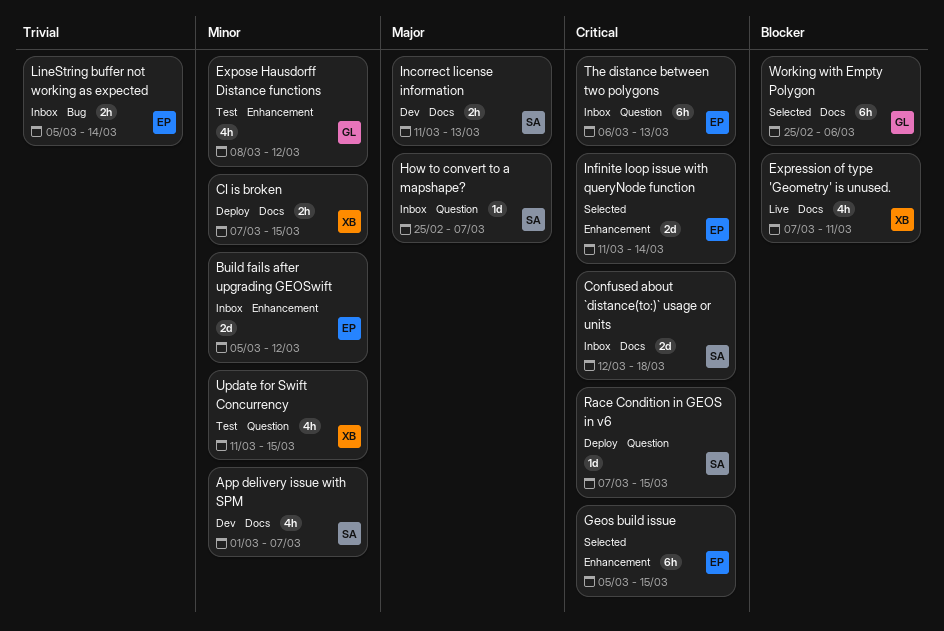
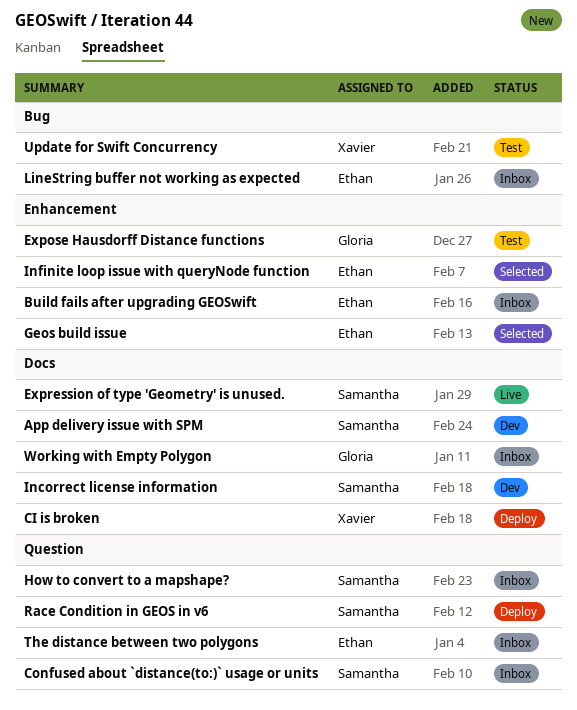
Confused about `distance(to:)` usage or units, label: Docs -> Question
Expression of type 'Geometry' is unused., owner: Xavier -> Samantha
Update for Swift Concurrency, label: Question -> Bug
Working with Empty Polygon, status: Selected -> Inbox

